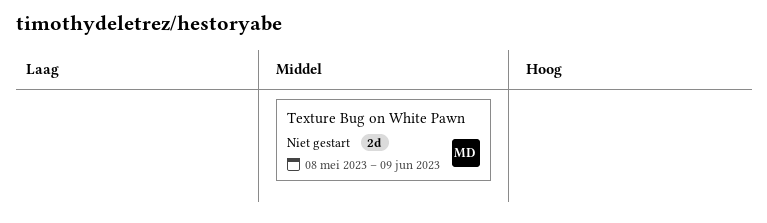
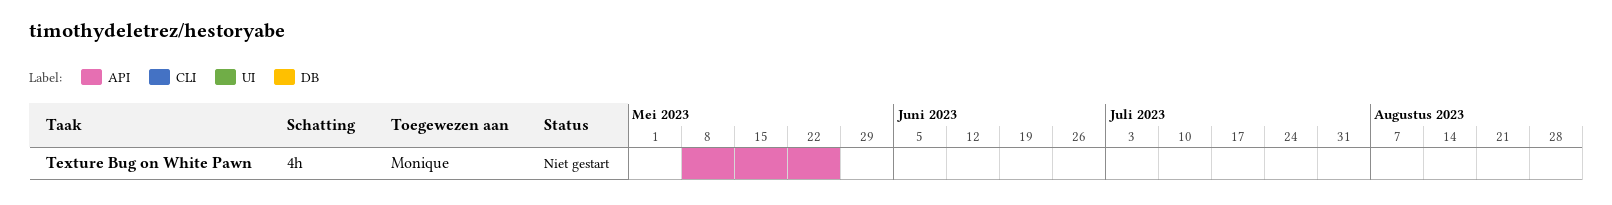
Texture Bug on White Pawn, estimate: 2d -> 4h
Texture Bug on White Pawn, due: Jun 9 -> May 26

